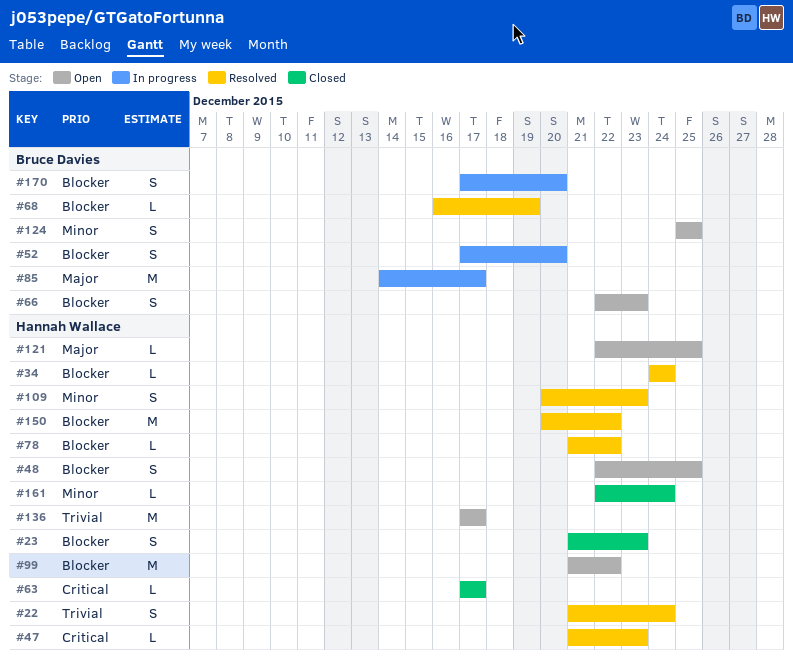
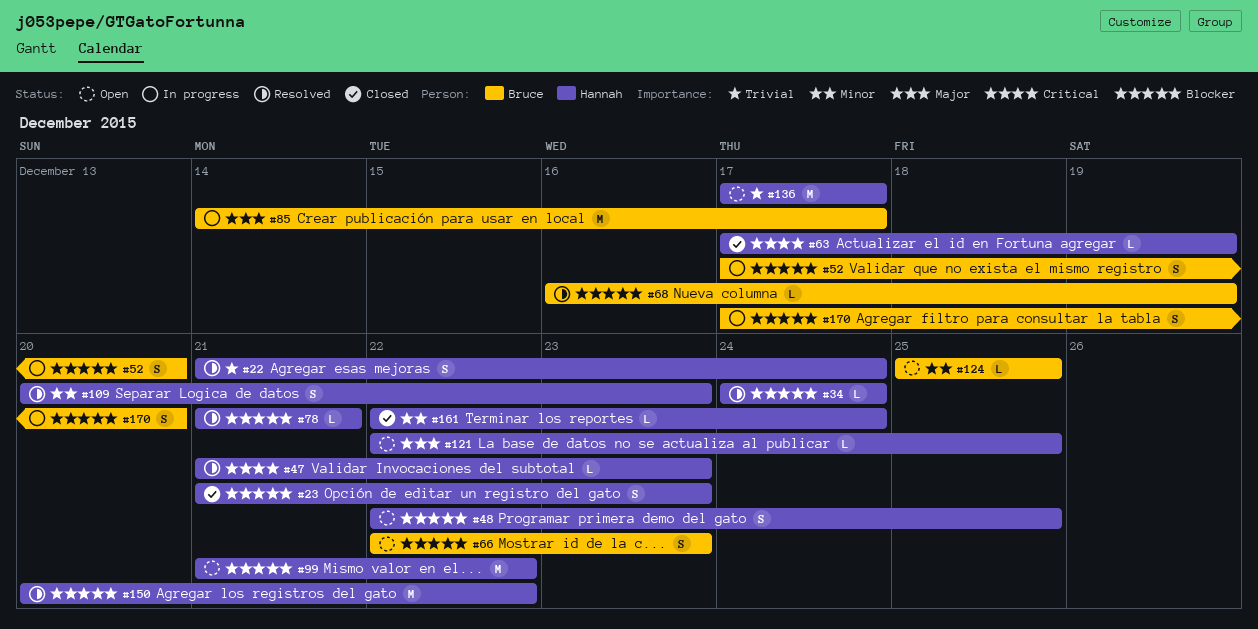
#63, due: Dec 17 -> Dec 19
#78, due: Dec 22 -> Dec 21
#124, estimate: S -> L

